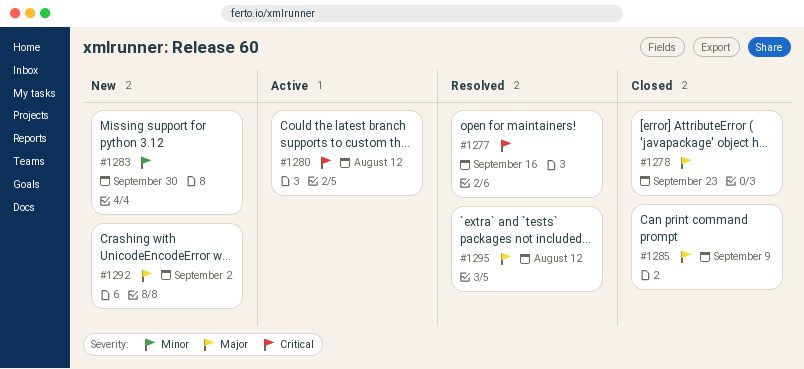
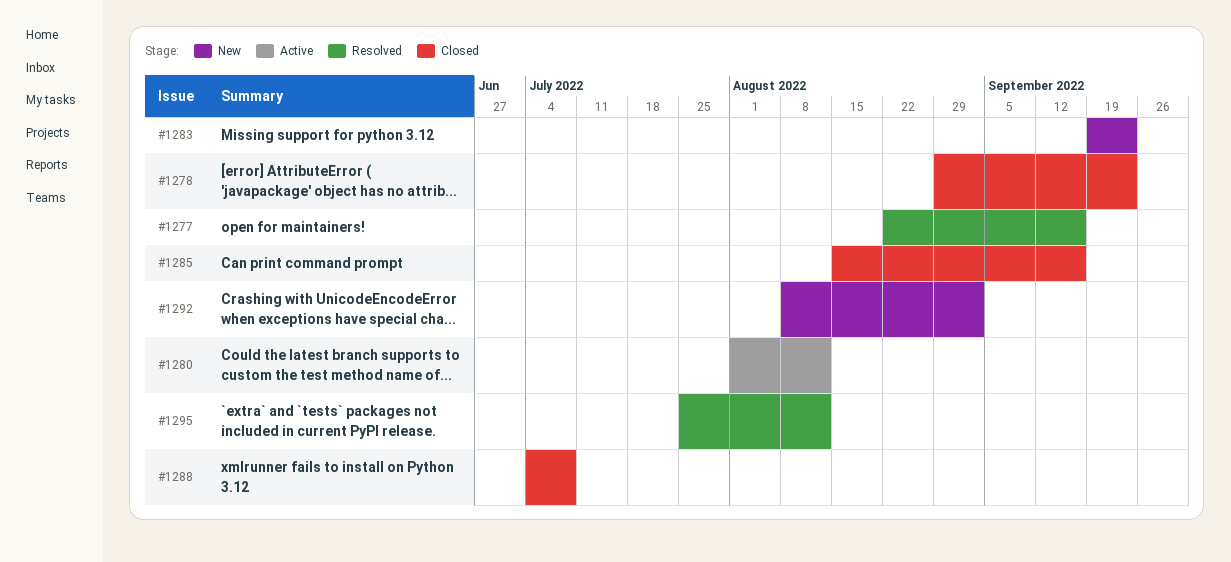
#1283, due: Sep 30 -> Sep 23
#1285, due: Sep 9 -> Sep 16
#1288: none -> present

